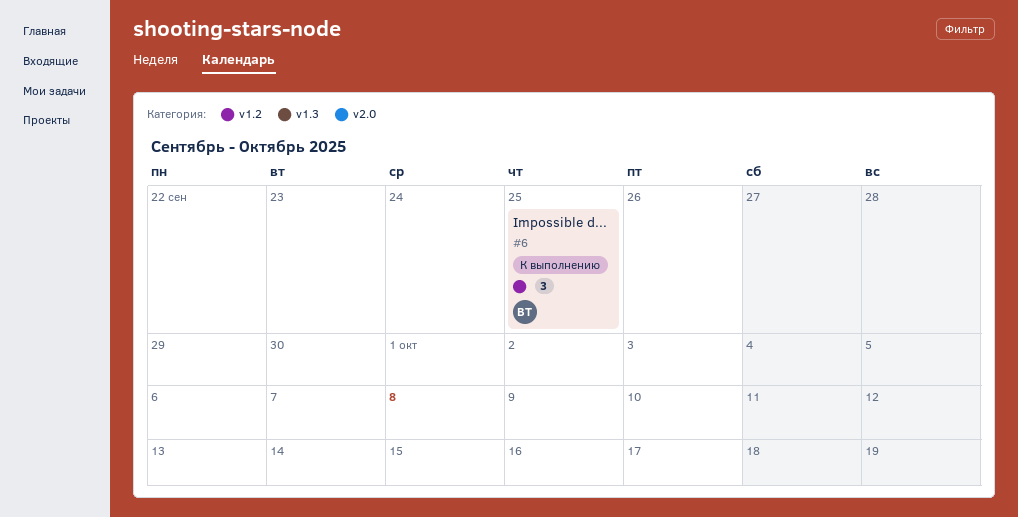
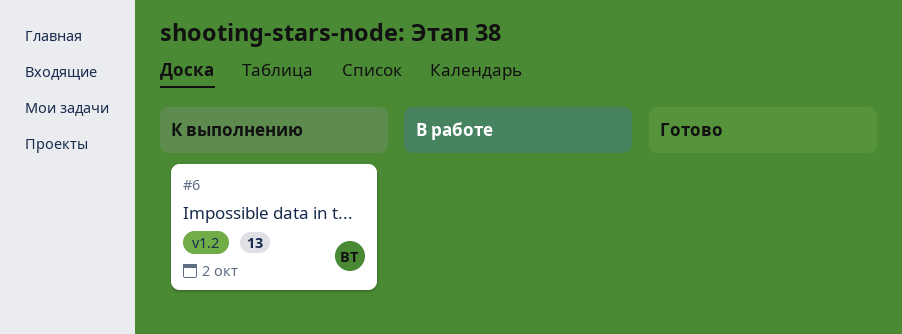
#6, estimate: 3 -> 13
#6, due: Sep 25 -> Oct 2

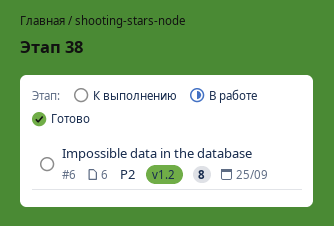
#6, estimate: 13 -> 8
#6, due: Oct 2 -> Sep 25

